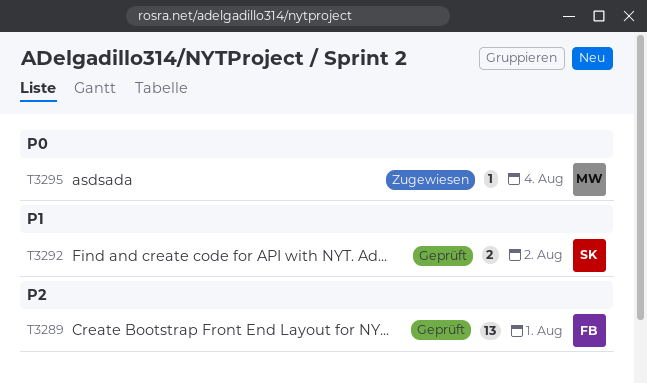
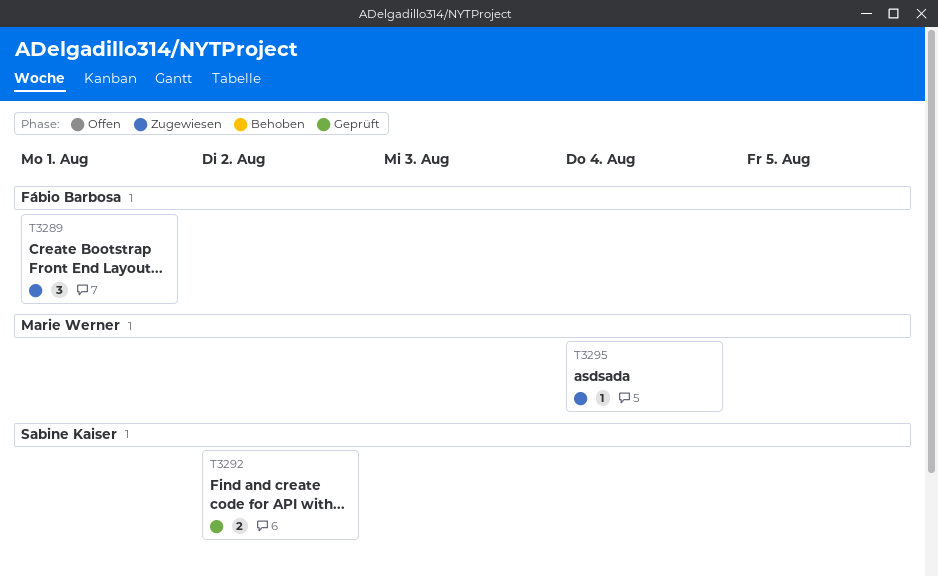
T3289, status: Geprüft -> Zugewiesen
T3289, estimate: 13 -> 3

